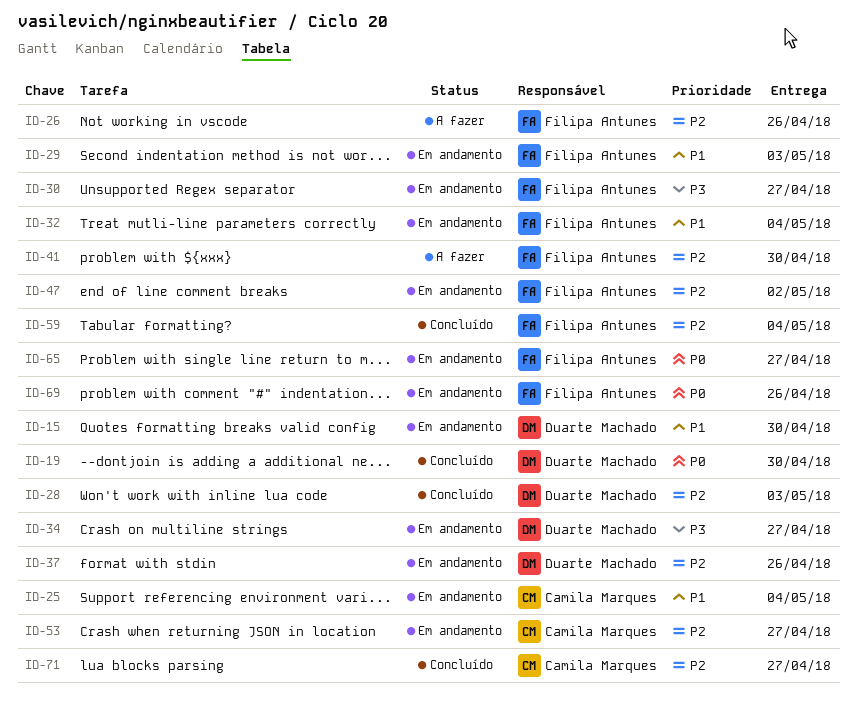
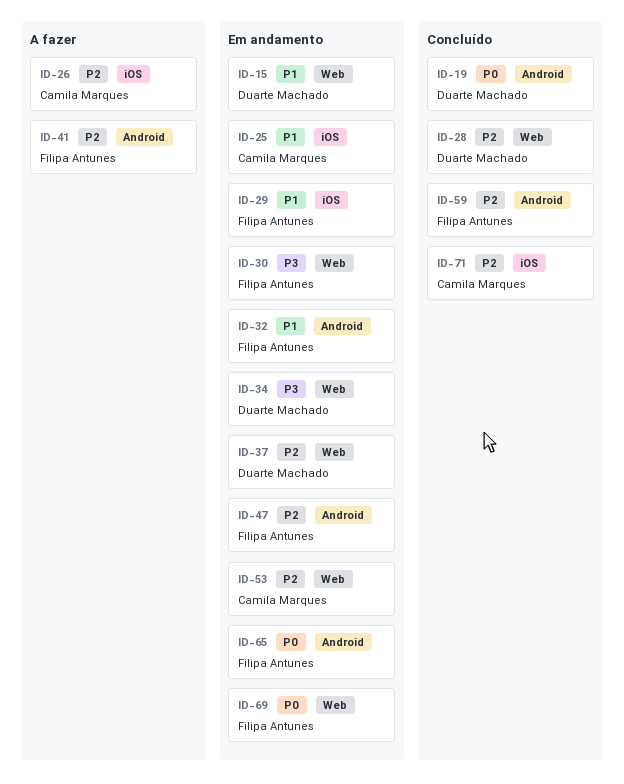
ID-26, owner: Filipa Antunes -> Camila Marques

